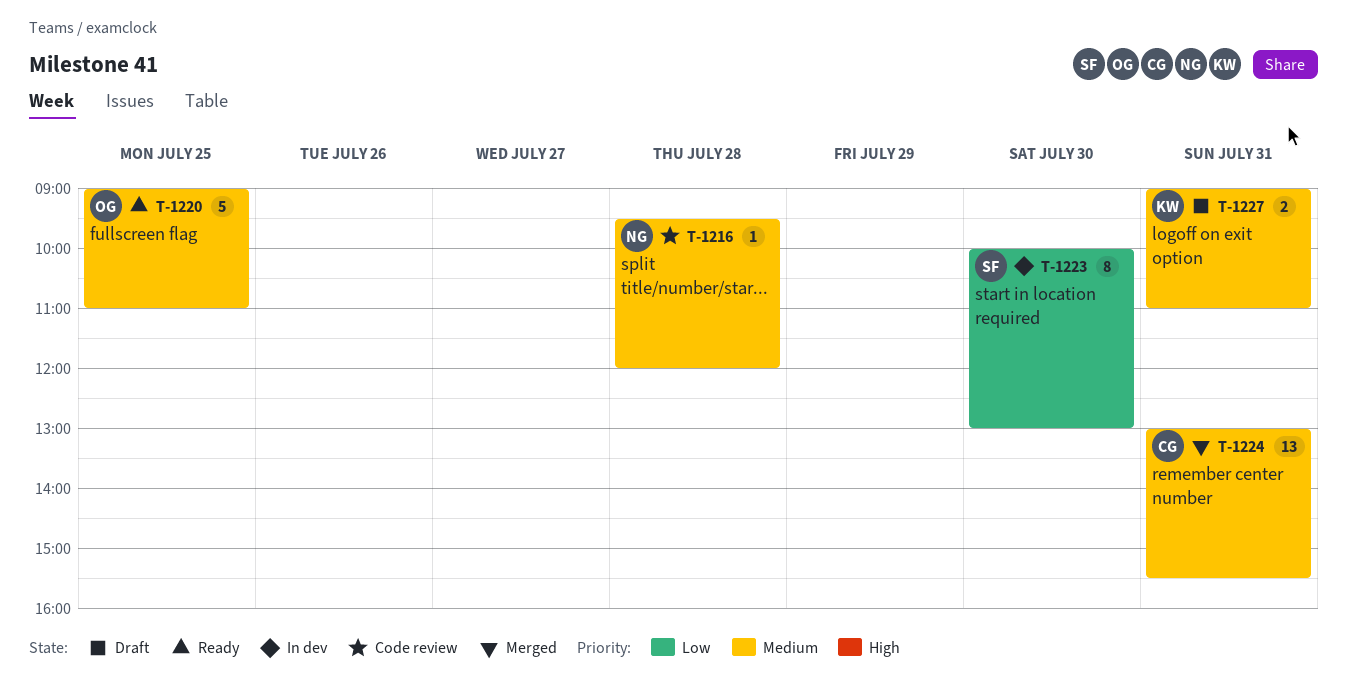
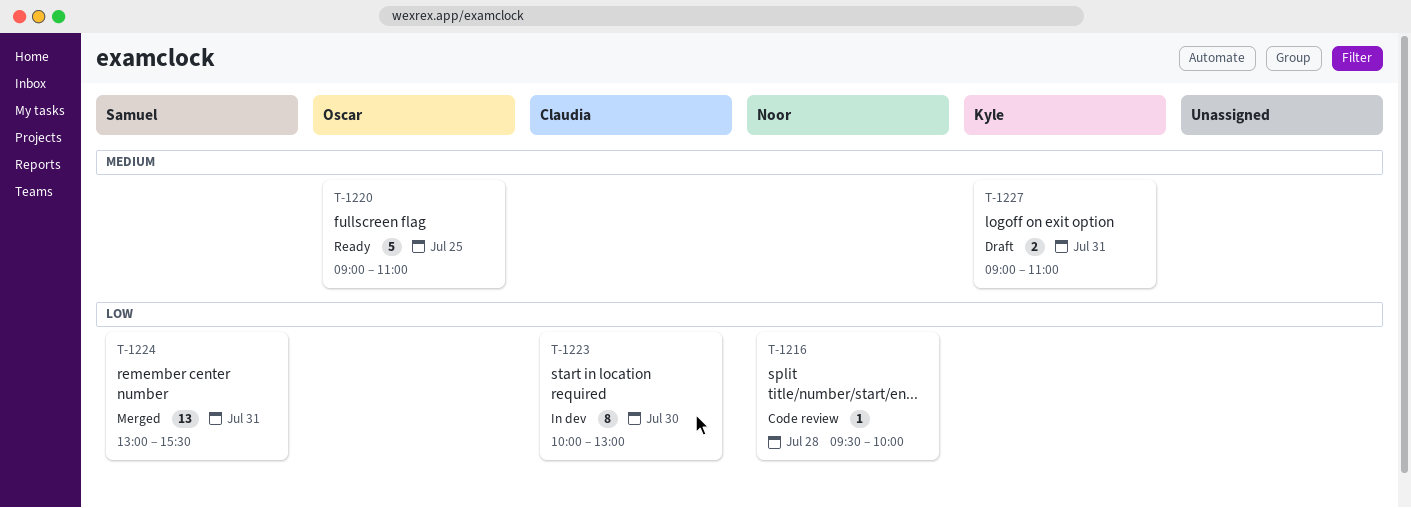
T-1216, priority: Medium -> Low
T-1216, ends: 12:00 -> 10:00
T-1223, owner: Samuel -> Claudia
T-1224, owner: Claudia -> Samuel
T-1224, priority: Medium -> Low

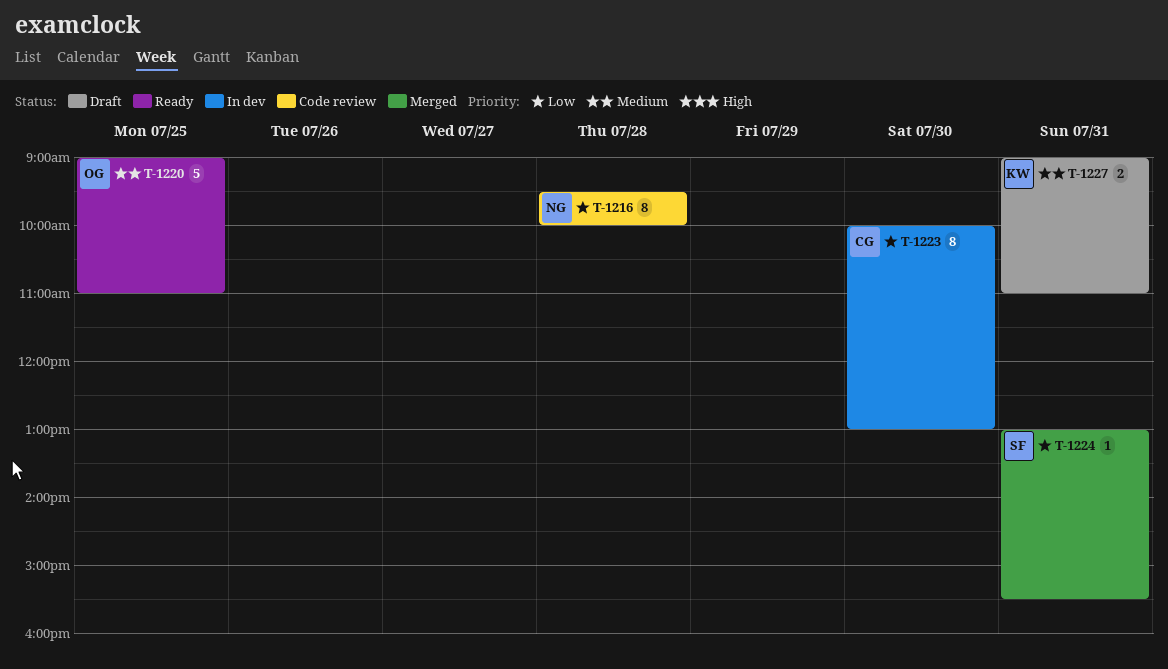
T-1216, estimate: 1 -> 8
T-1224, estimate: 13 -> 1

